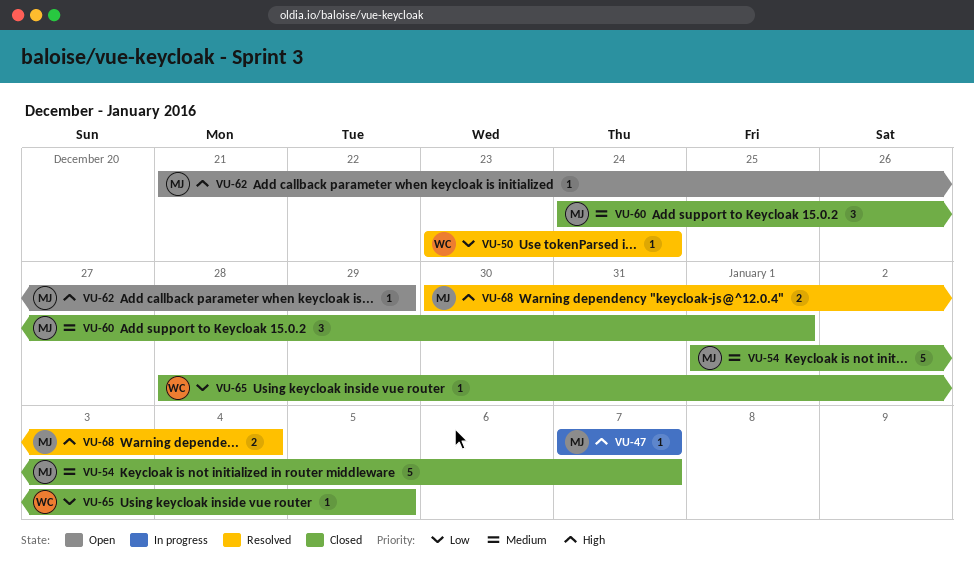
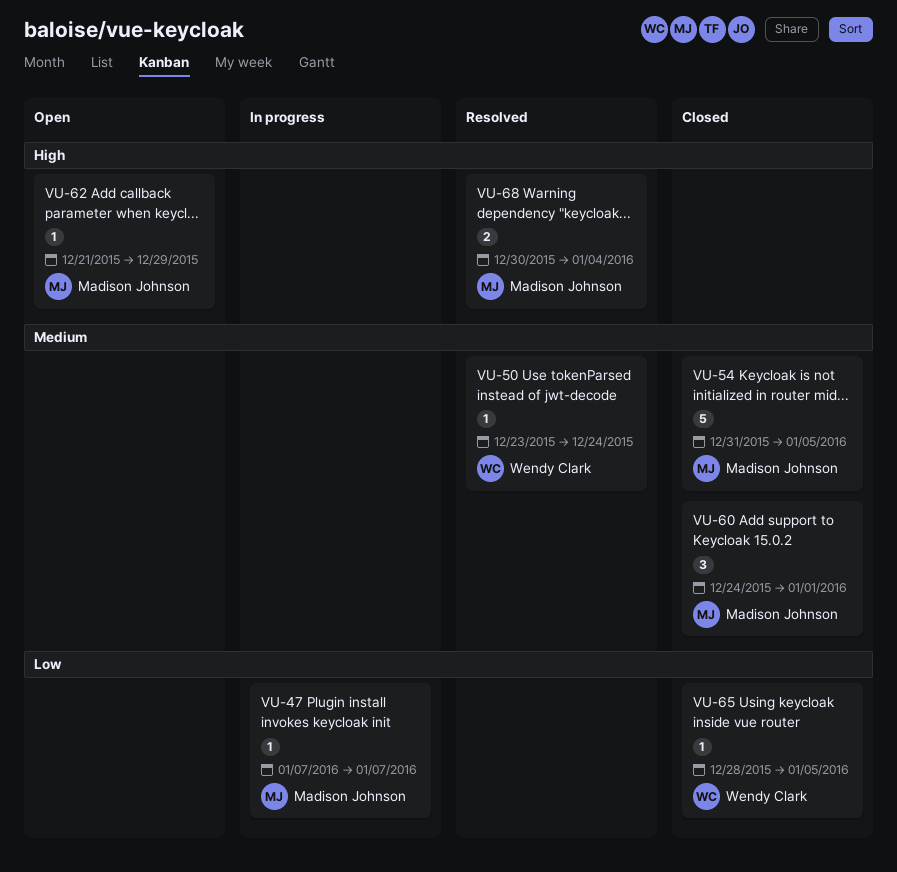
VU-47, priority: High -> Low
VU-50, priority: Low -> Medium
VU-54, start: Jan 1 -> Dec 31
VU-54, due: Jan 7 -> Jan 5

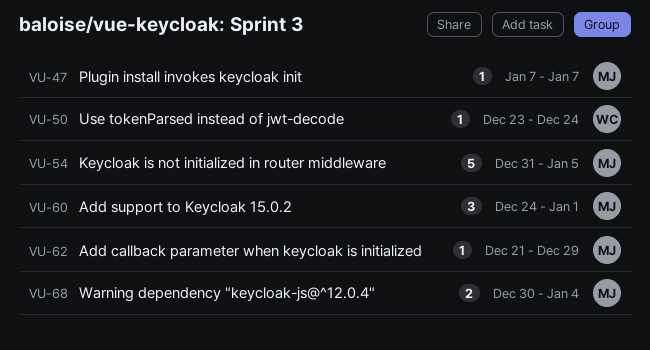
VU-65: present -> none

